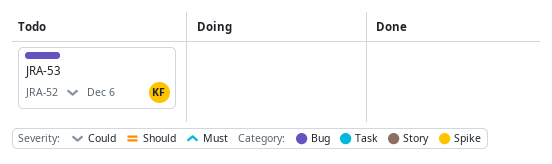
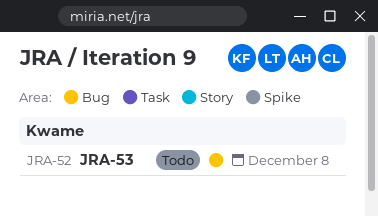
JRA-52, due: Dec 6 -> Dec 8

